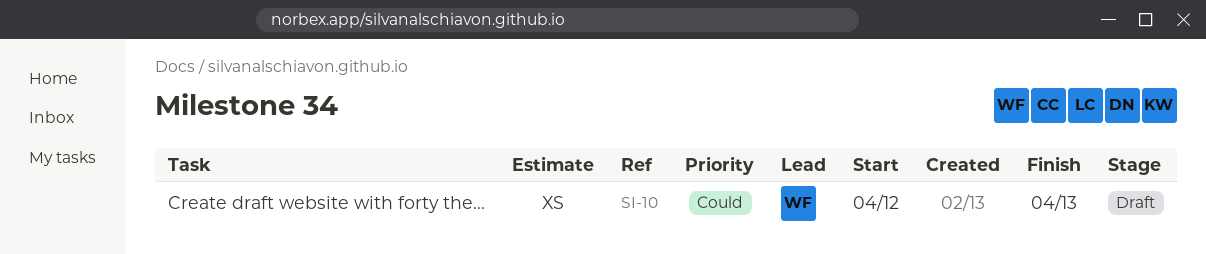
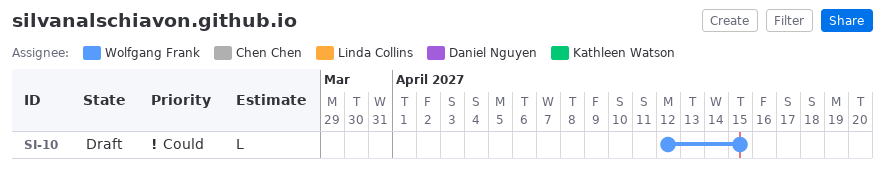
SI-10, estimate: XS -> L
SI-10, due: Apr 13 -> Apr 15

